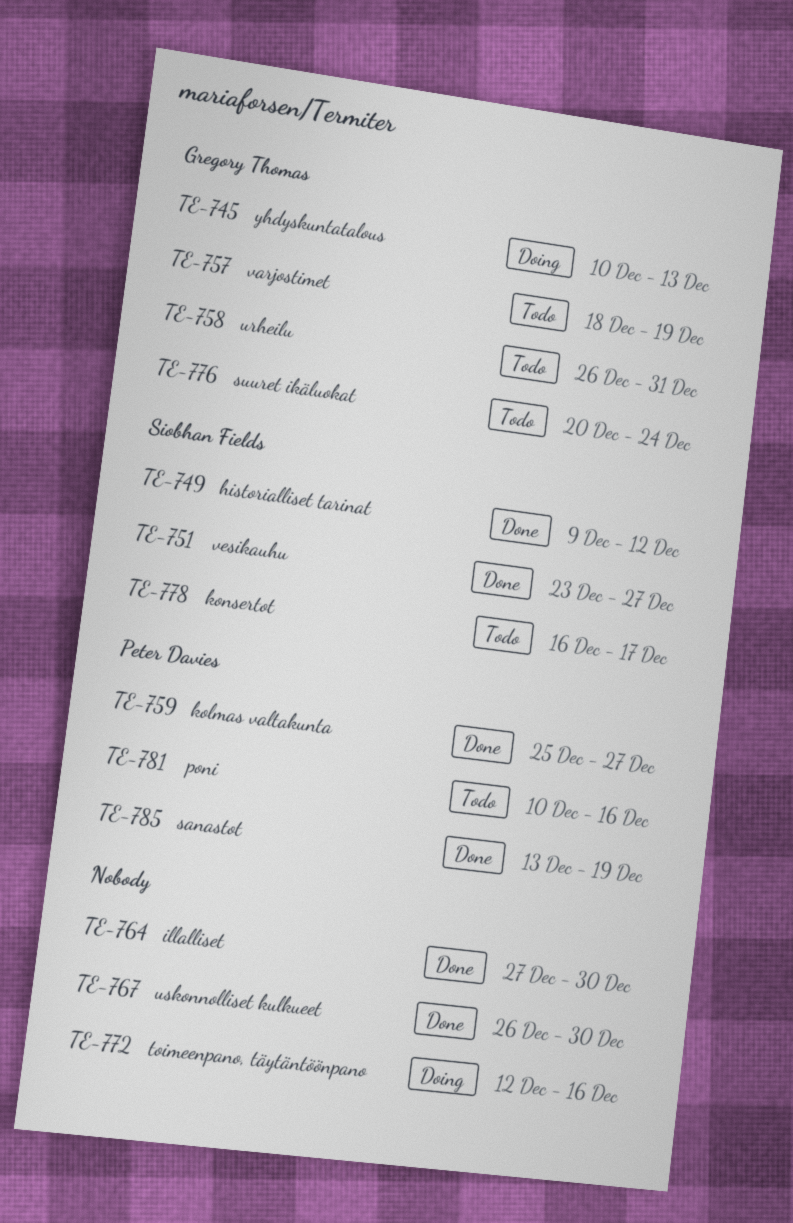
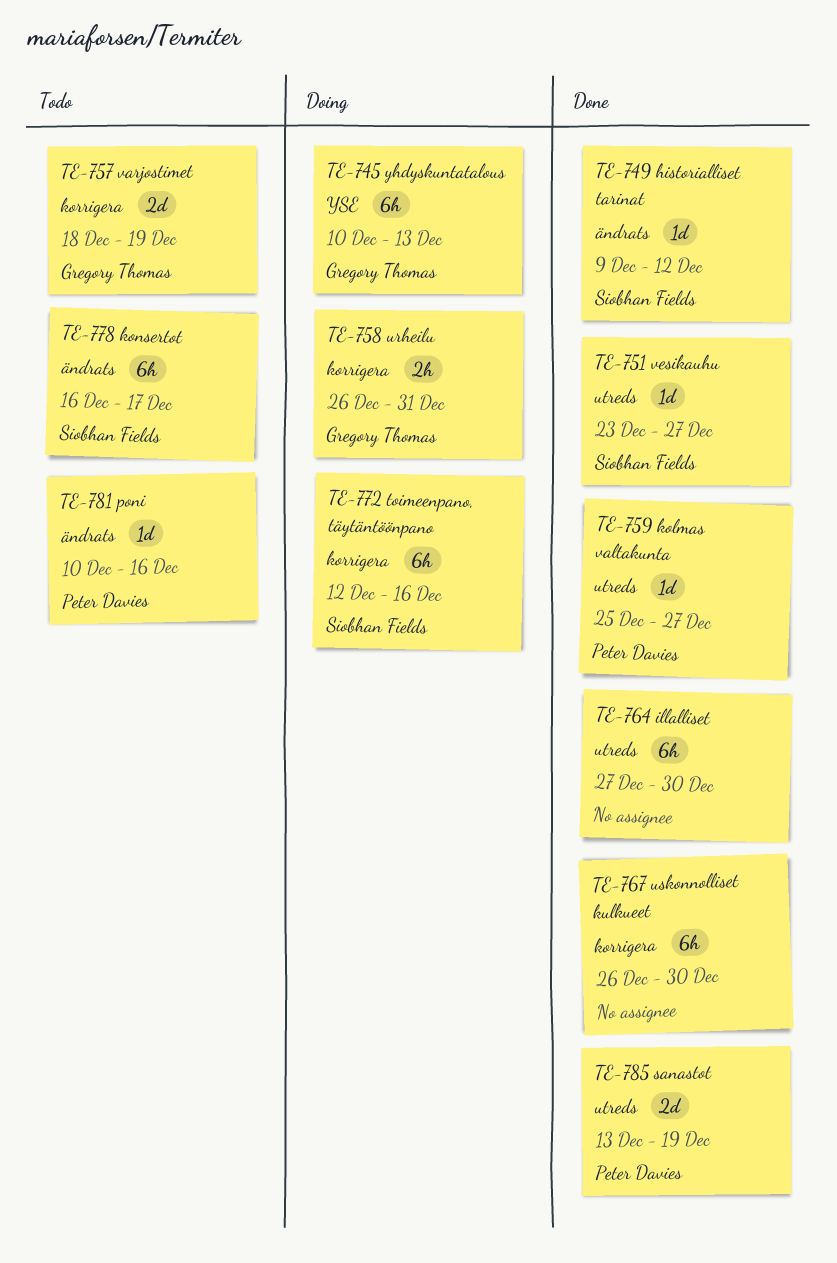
TE-758, status: Todo -> Doing
TE-772, owner: none -> Siobhan Fields
TE-776: present -> none

